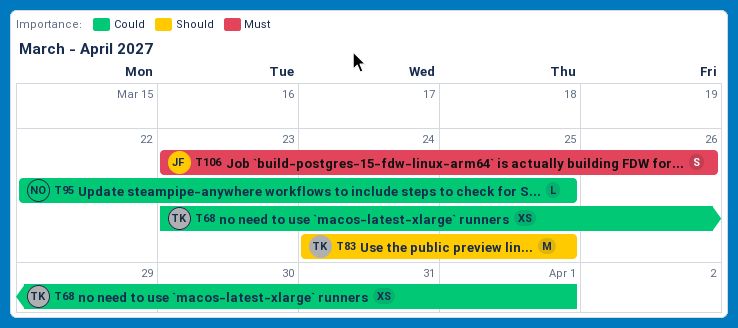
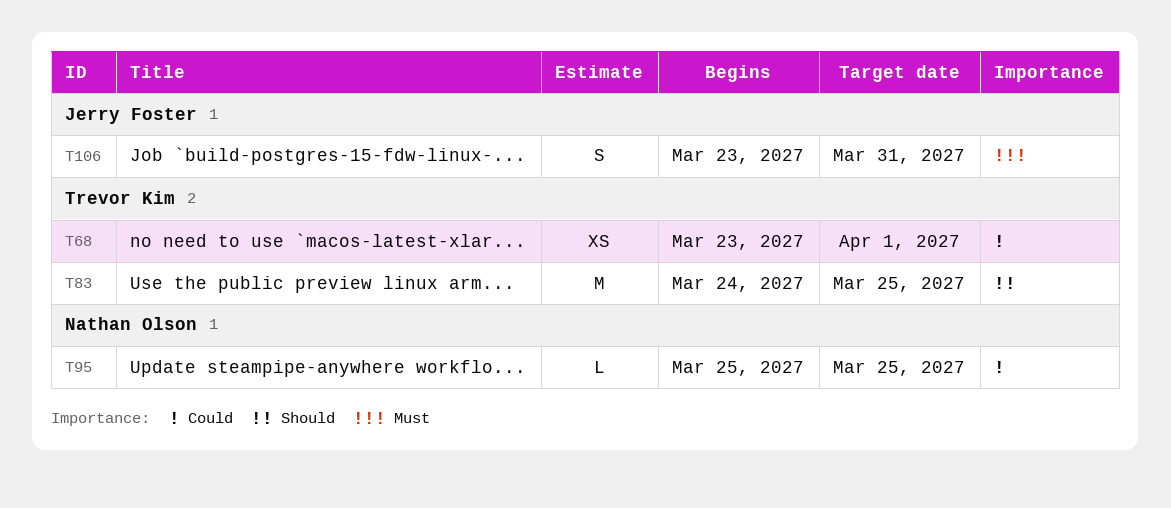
T95, start: Mar 22 -> Mar 25
T106, due: Mar 26 -> Mar 31

